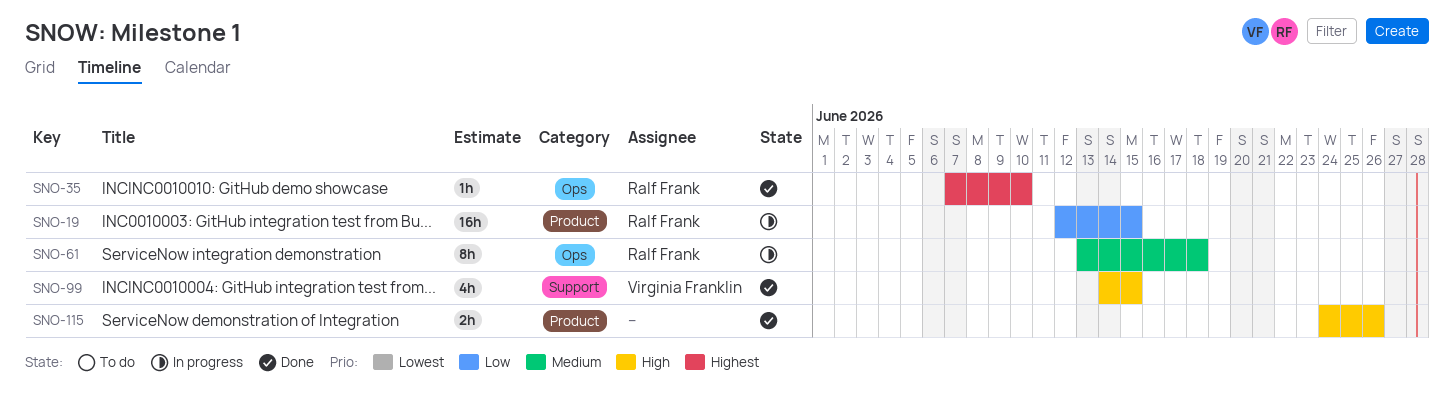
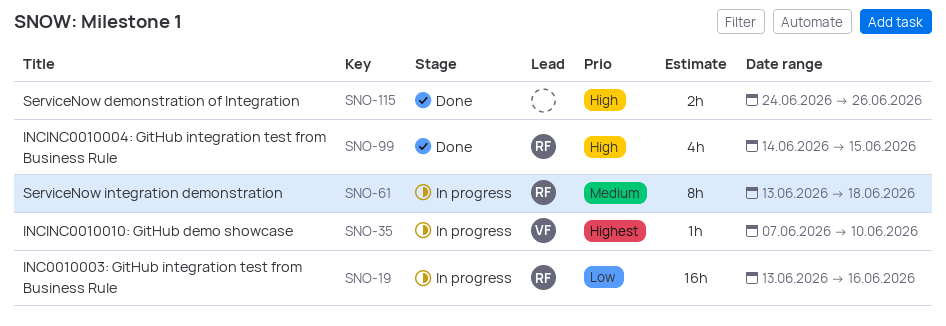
SNO-19, start: Jun 12 -> Jun 13
SNO-19, due: Jun 15 -> Jun 16
SNO-35, status: Done -> In progress
SNO-35, owner: Ralf Frank -> Virginia Franklin
SNO-99, owner: Virginia Franklin -> Ralf Frank

